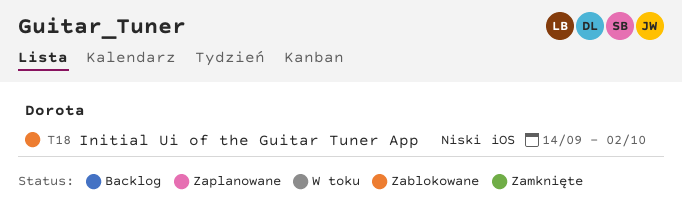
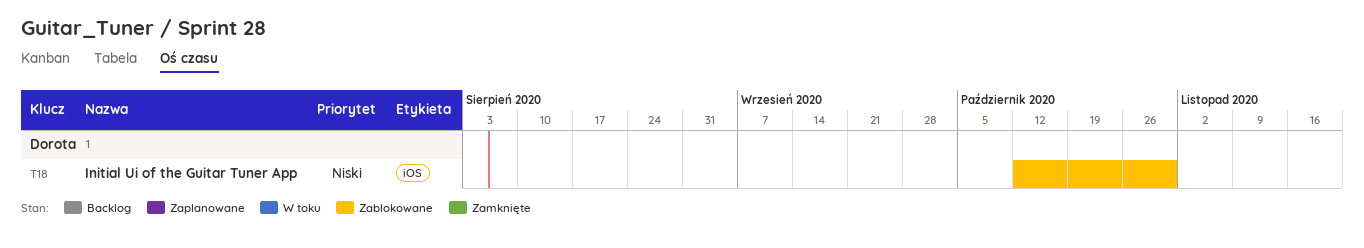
T18, start: Sep 14 -> Oct 12
T18, due: Oct 2 -> Oct 30

